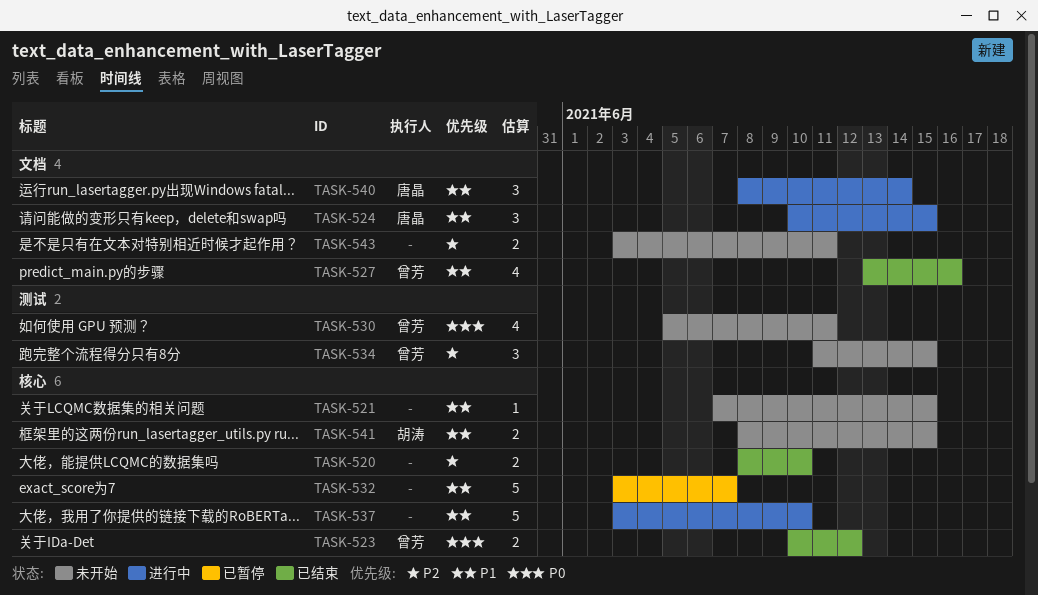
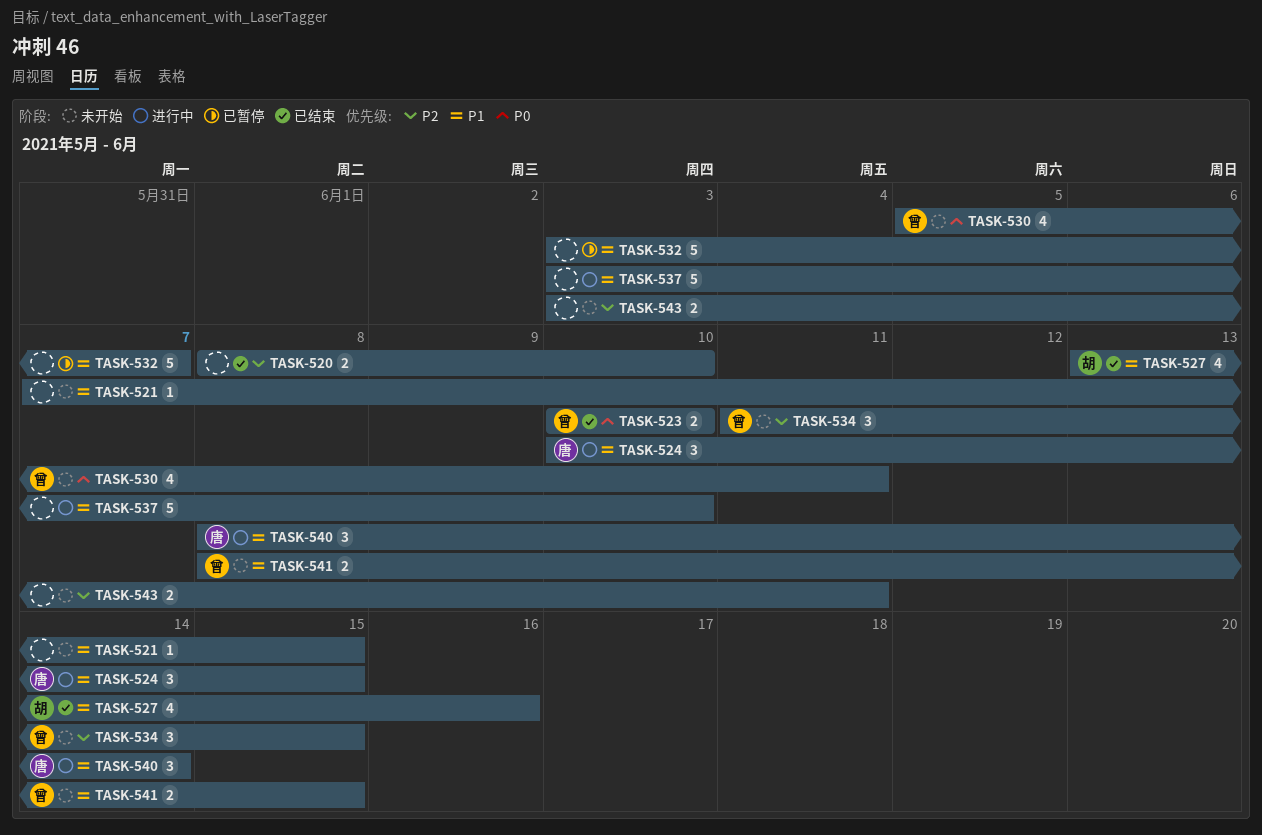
TASK-523, due: Jun 12 -> Jun 10
TASK-527, owner: 曾芳 -> 胡涛
TASK-541, owner: 胡涛 -> 曾芳

